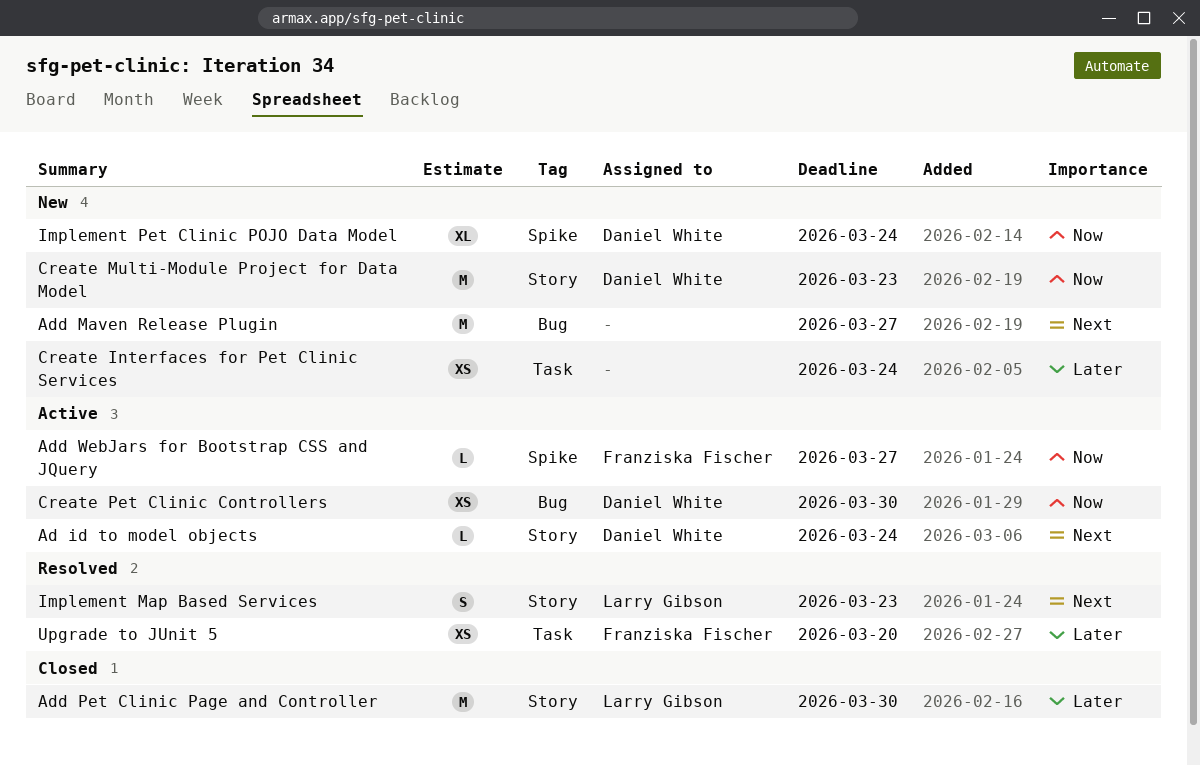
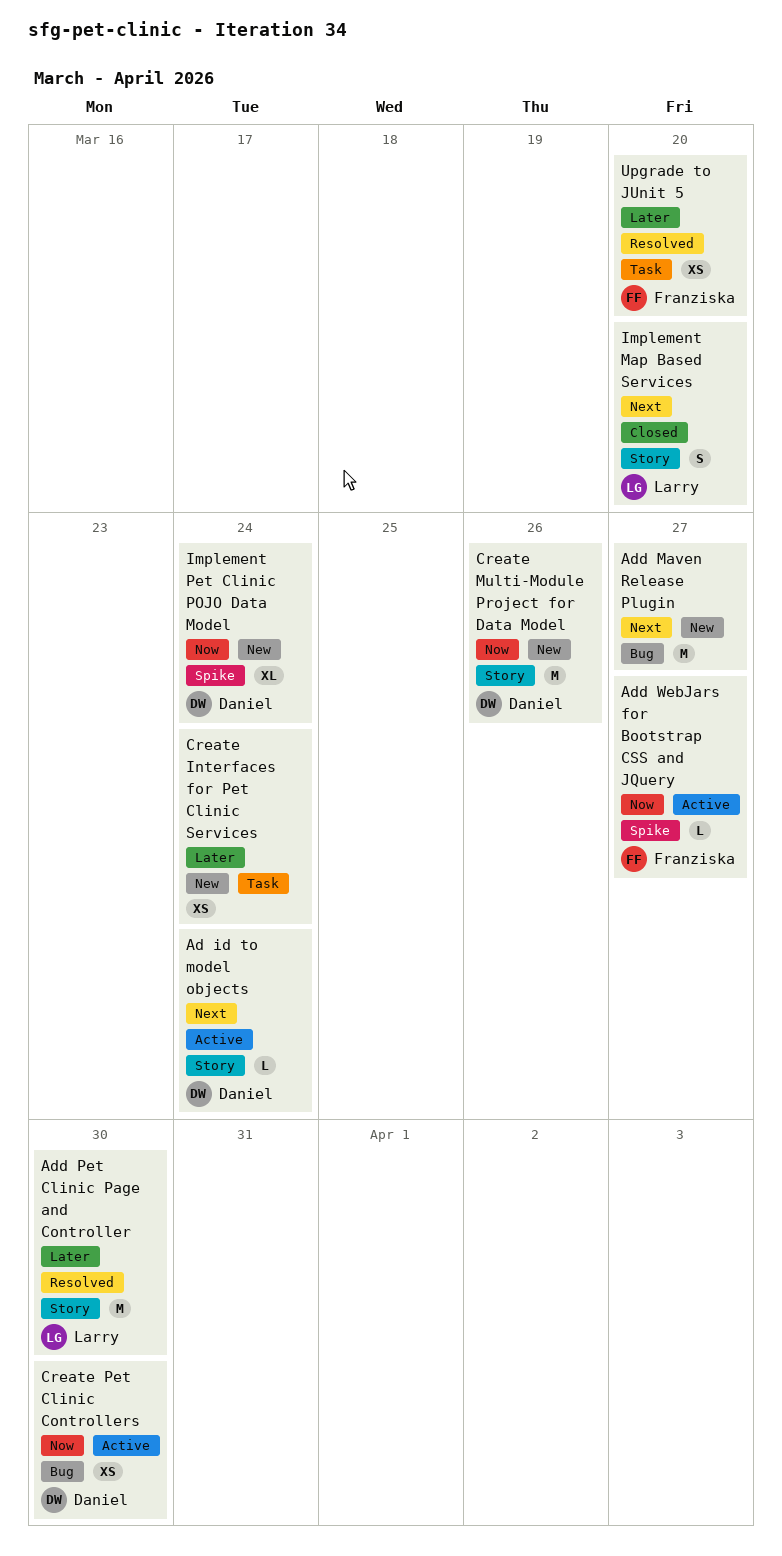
Add Pet Clinic Page and Controller, status: Closed -> Resolved
Create Multi-Module Project for Data Model, due: Mar 23 -> Mar 26
Implement Map Based Services, status: Resolved -> Closed
Implement Map Based Services, due: Mar 23 -> Mar 20

